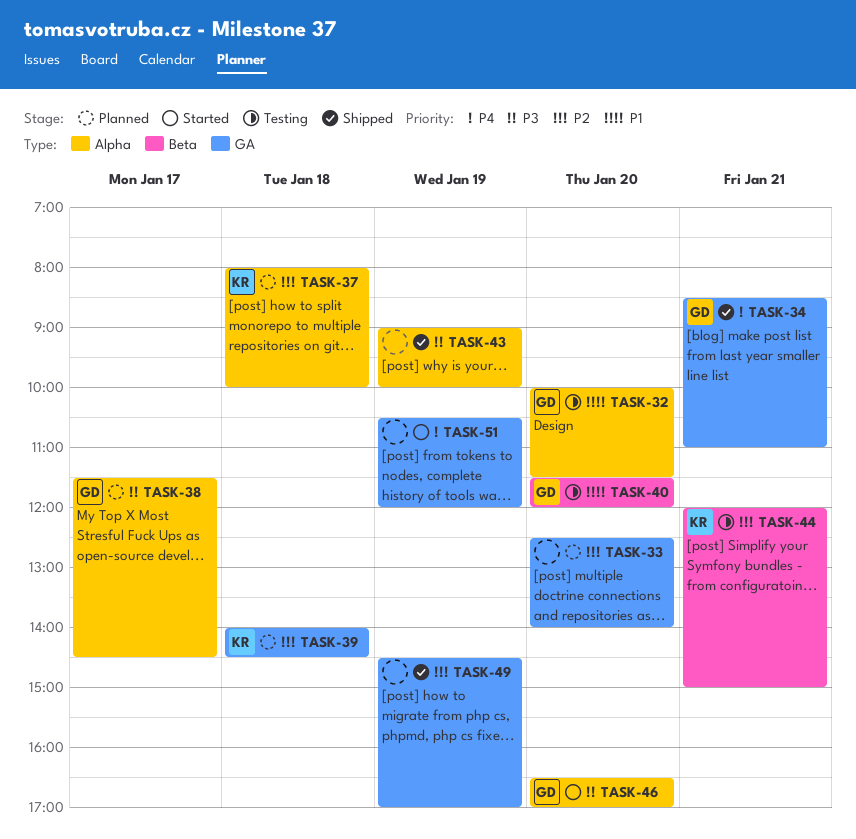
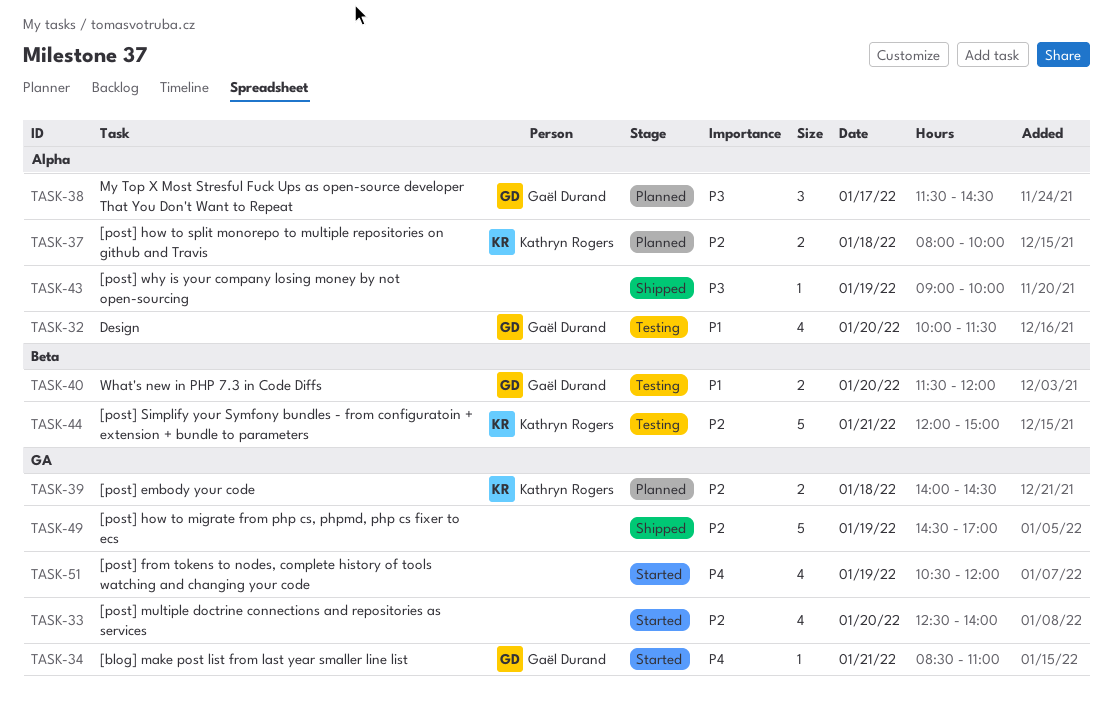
TASK-33, status: Planned -> Started
TASK-34, status: Shipped -> Started
TASK-46: present -> none

